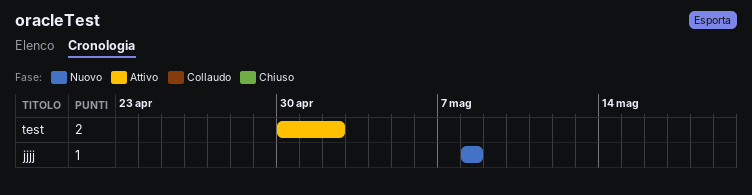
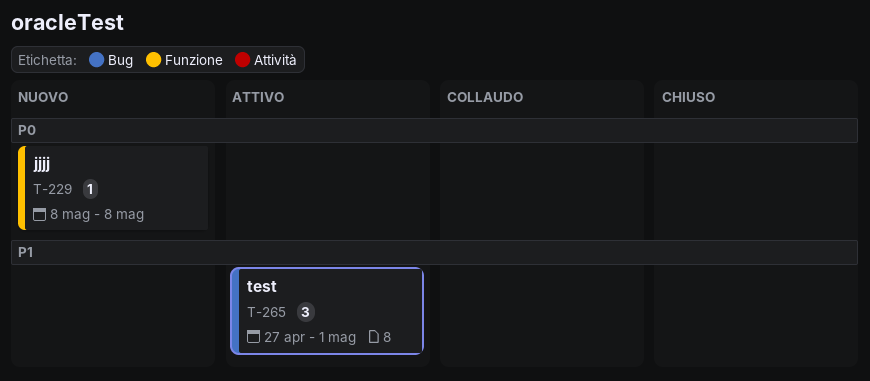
test, estimate: 2 -> 3
test, start: Apr 30 -> Apr 27
test, due: May 2 -> May 1

